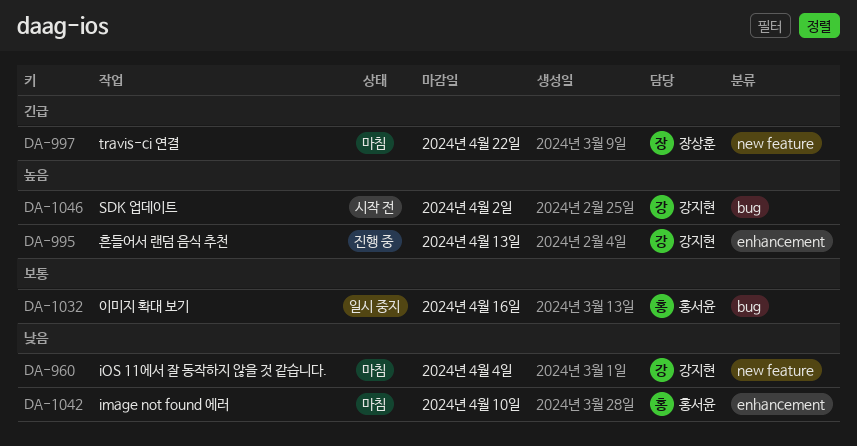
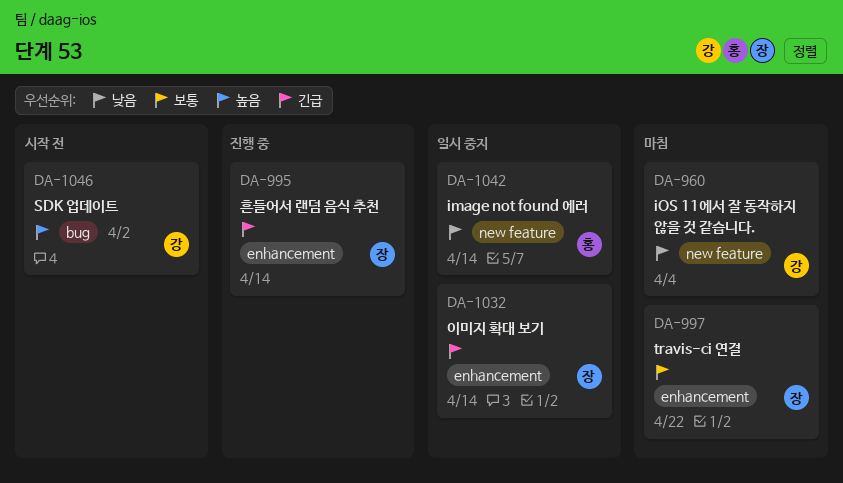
DA-995, owner: 강지현 -> 장상훈
DA-995, priority: 높음 -> 긴급
DA-995, due: Apr 13 -> Apr 14
DA-997, priority: 긴급 -> 보통
DA-997, label: new feature -> enhancement
DA-1032, owner: 홍서윤 -> 장상훈
DA-1032, priority: 보통 -> 긴급
DA-1032, label: bug -> enhancement
DA-1032, due: Apr 16 -> Apr 14
DA-1042, status: 마침 -> 일시 중지
DA-1042, label: enhancement -> new feature
DA-1042, due: Apr 10 -> Apr 14

